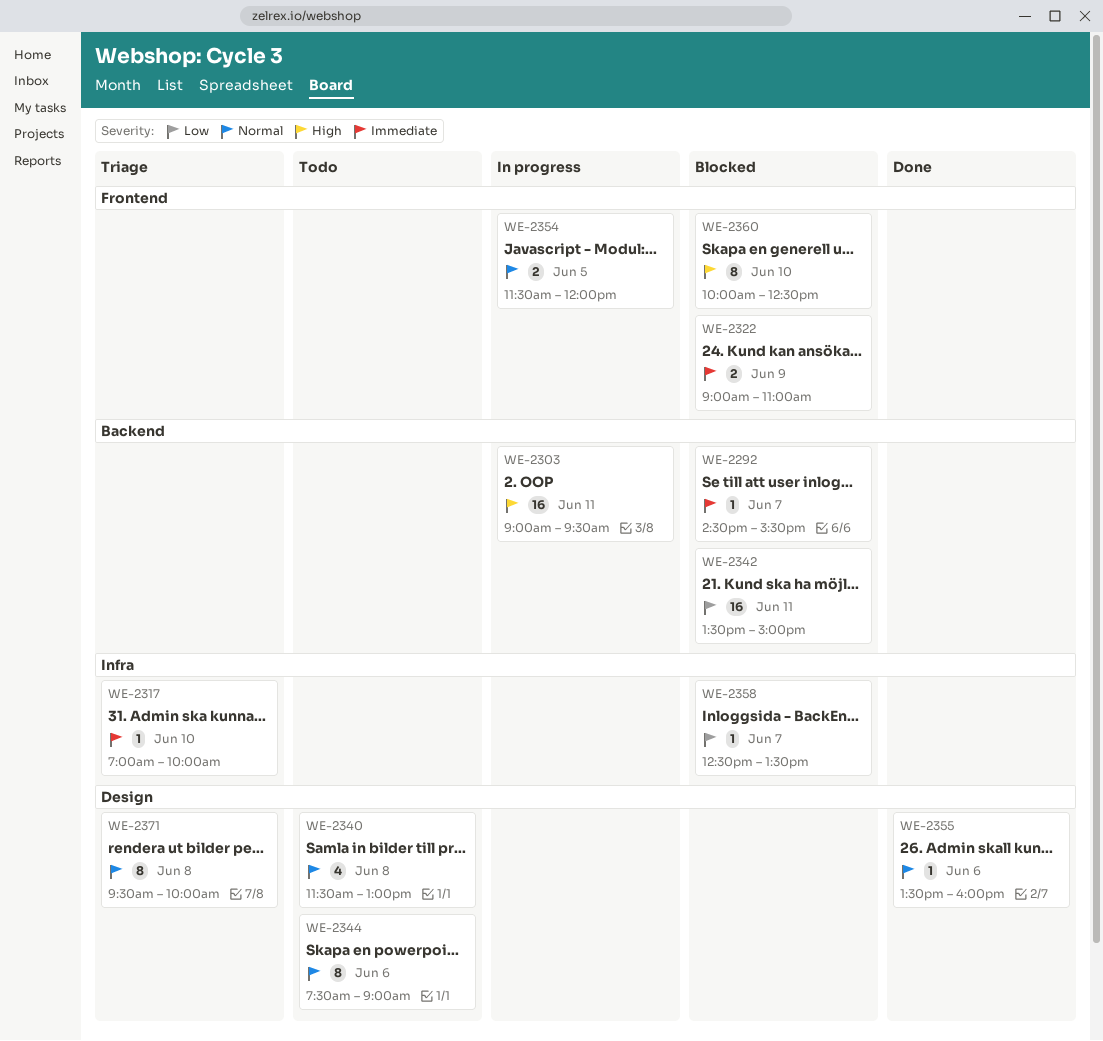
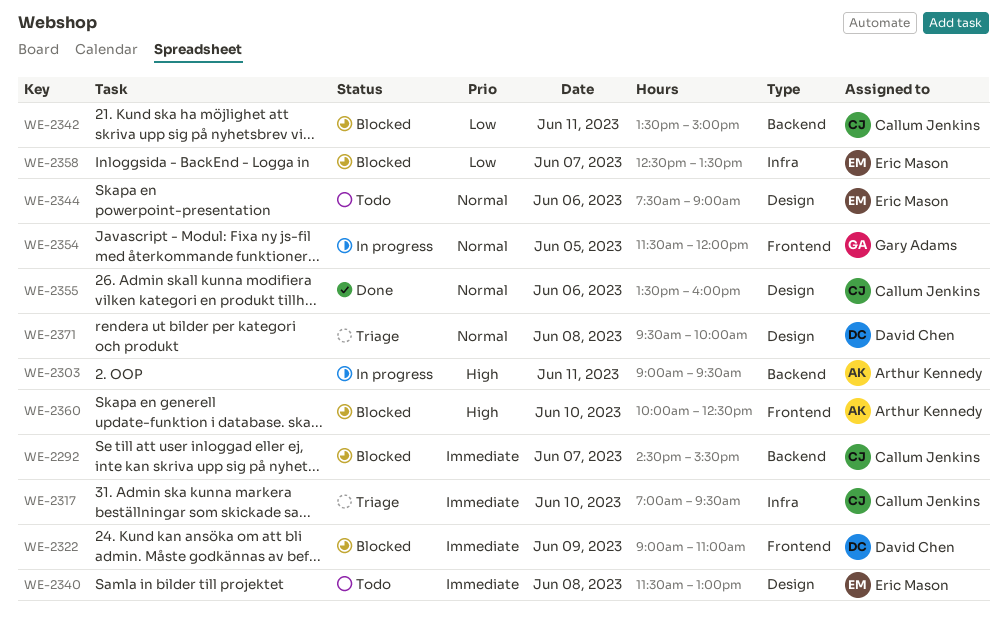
WE-2317, ends: 10:00 -> 09:30
WE-2340, priority: Normal -> Immediate

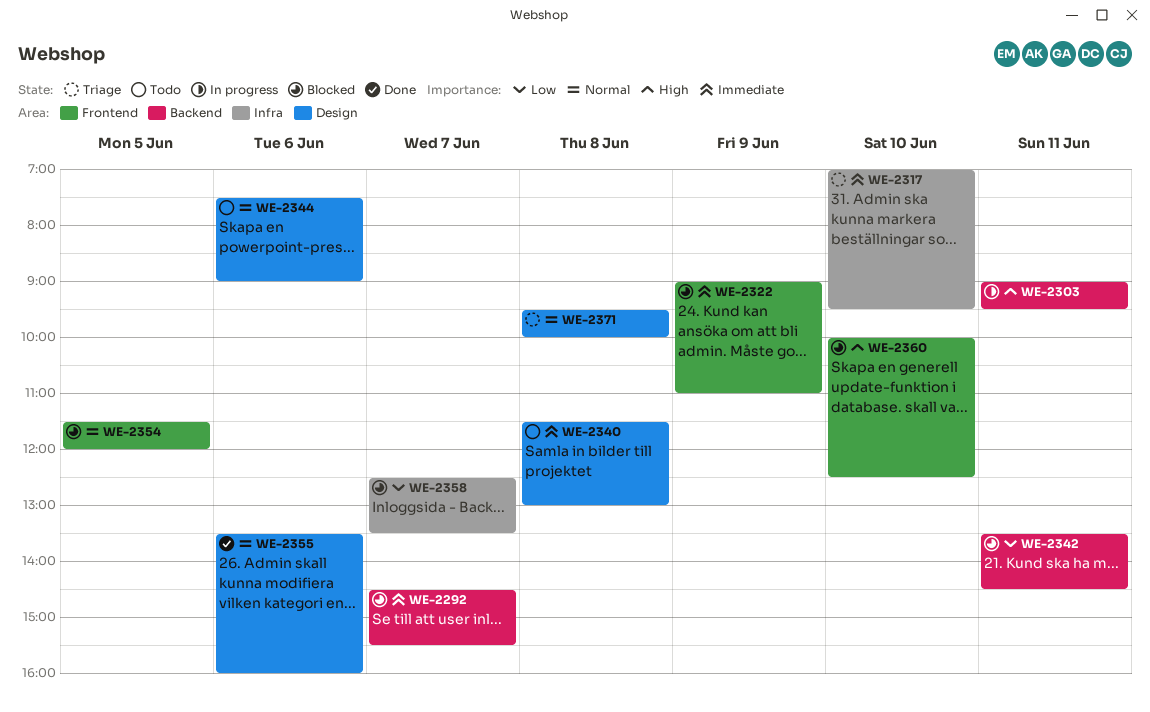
WE-2342, ends: 15:00 -> 14:30
WE-2354, status: In progress -> Blocked

